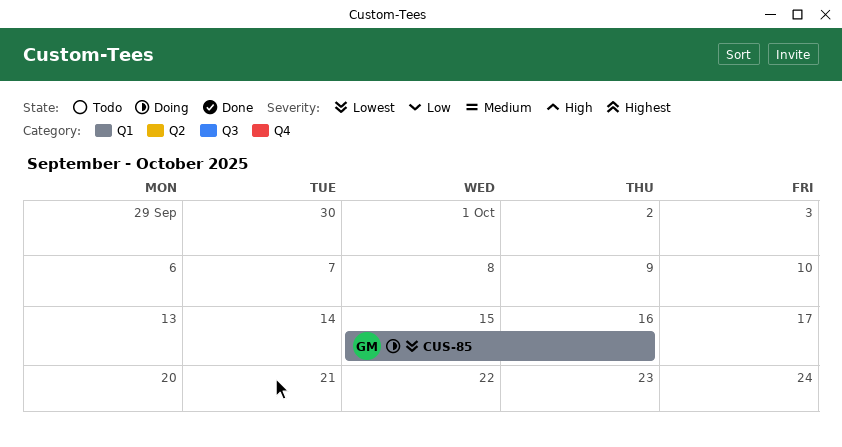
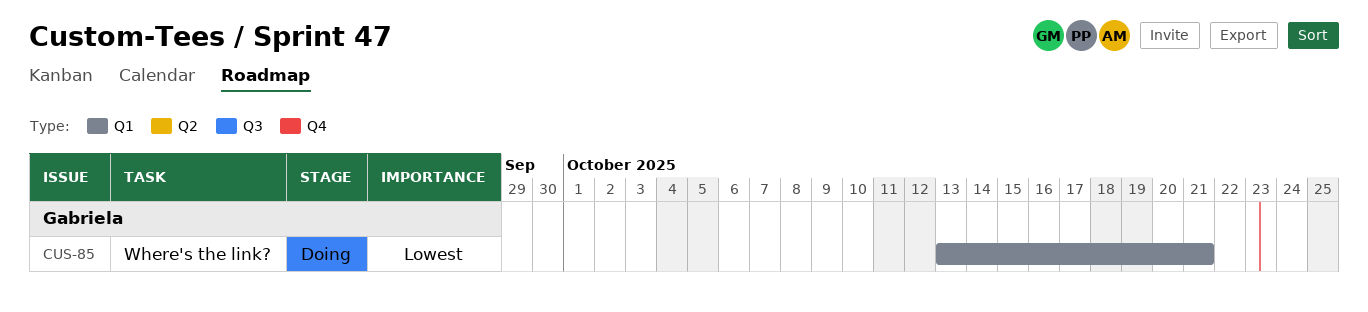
CUS-85, start: Oct 15 -> Oct 13
CUS-85, due: Oct 16 -> Oct 21

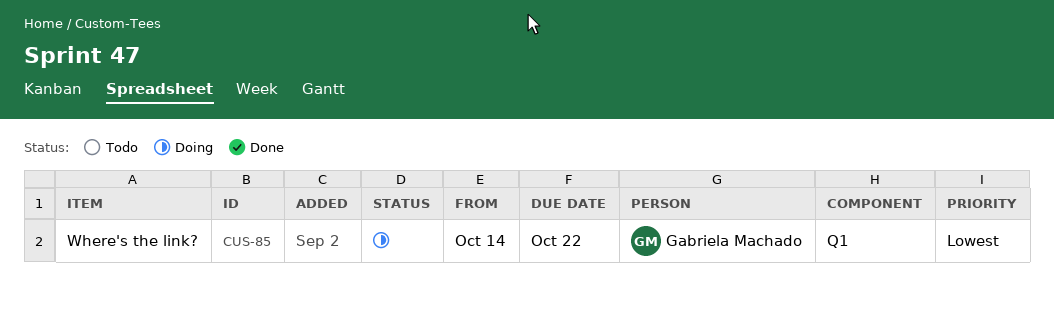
CUS-85, start: Oct 13 -> Oct 14
CUS-85, due: Oct 21 -> Oct 22

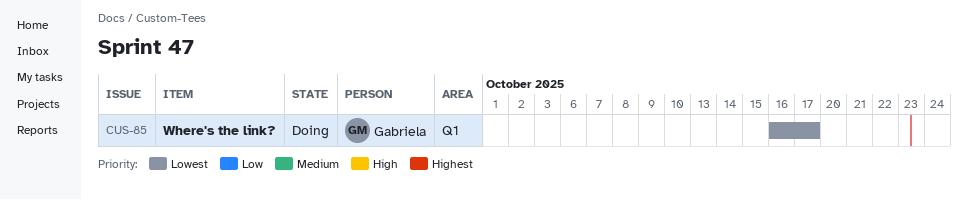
CUS-85, start: Oct 14 -> Oct 16
CUS-85, due: Oct 22 -> Oct 17

